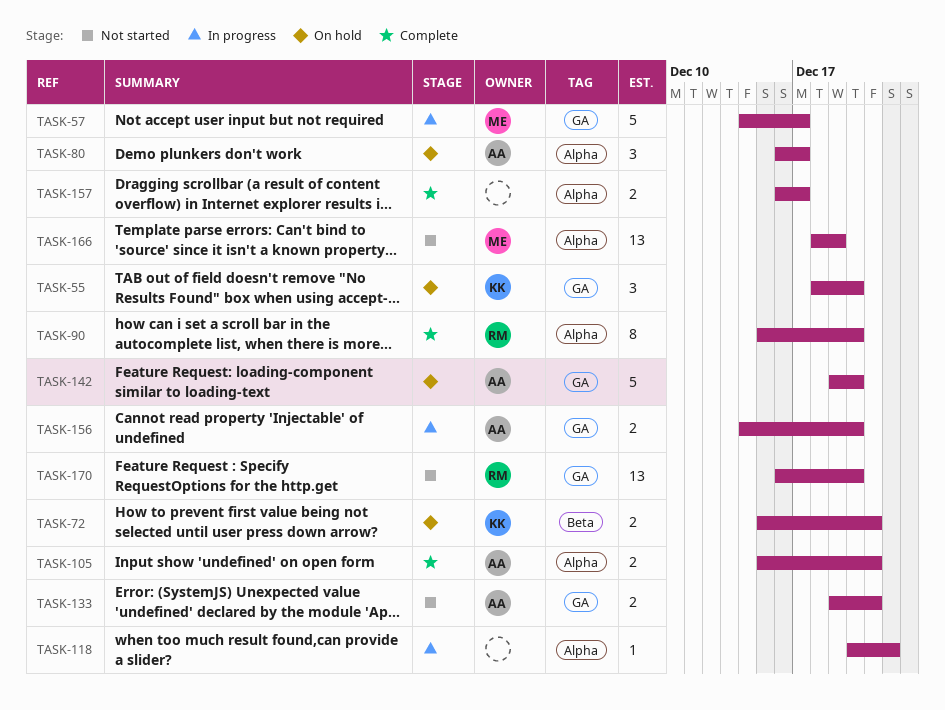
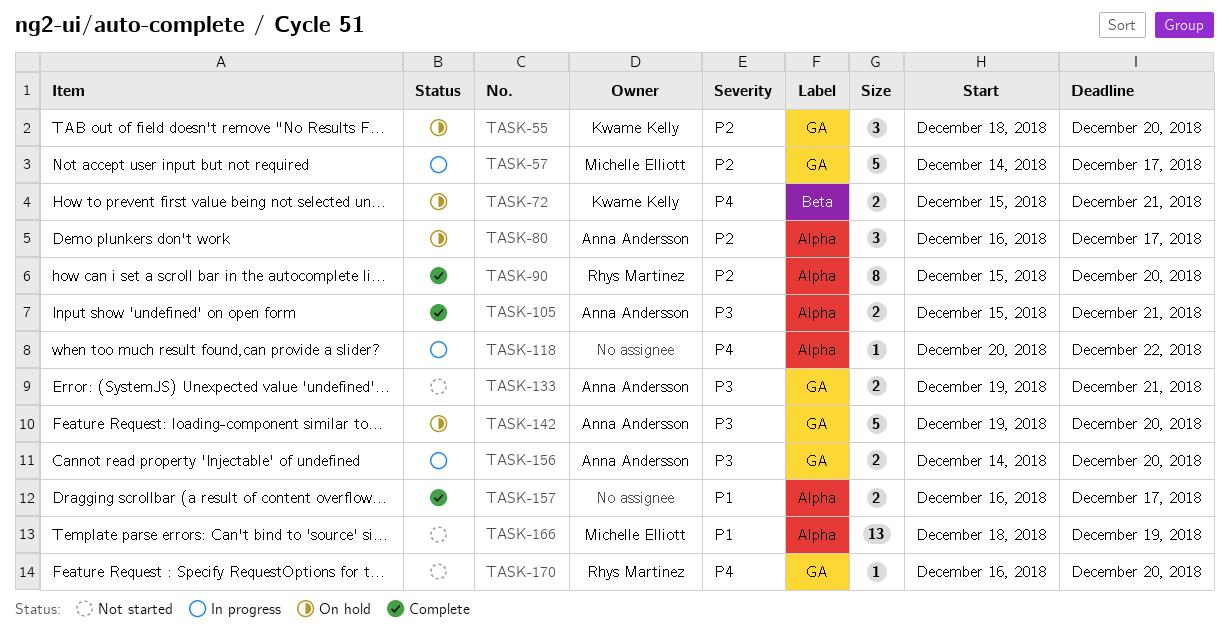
TASK-170, estimate: 13 -> 1

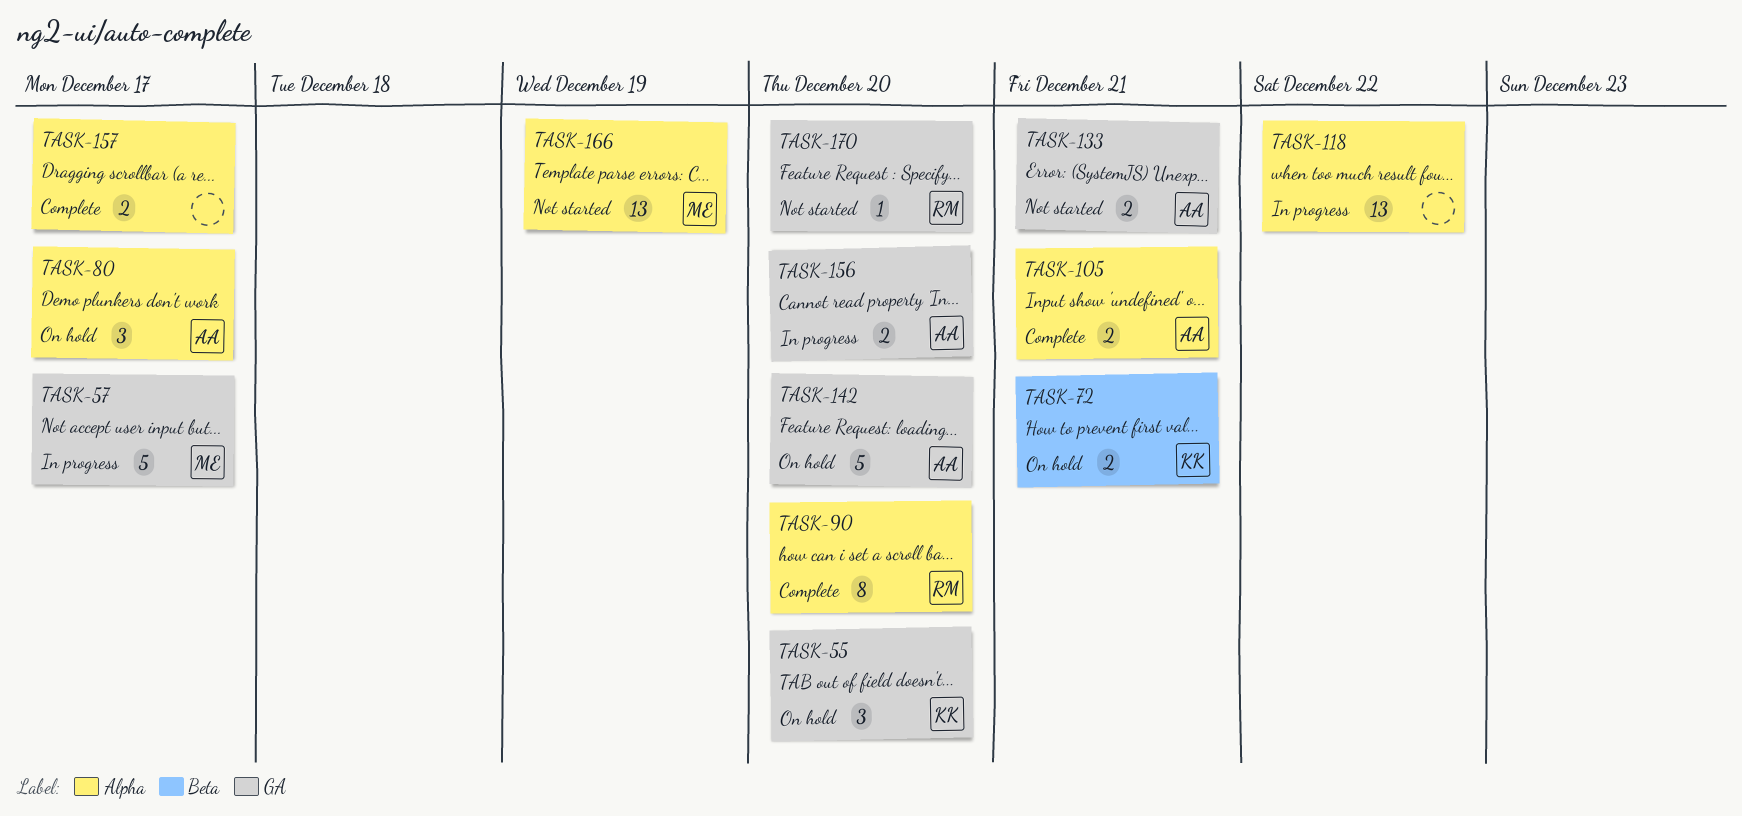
TASK-118, estimate: 1 -> 13

